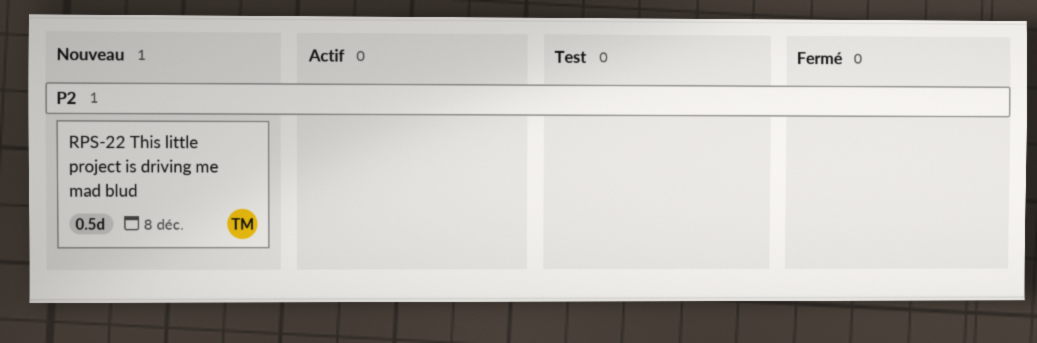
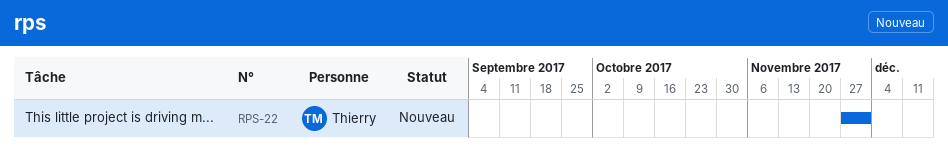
RPS-22, due: Dec 8 -> Dec 1

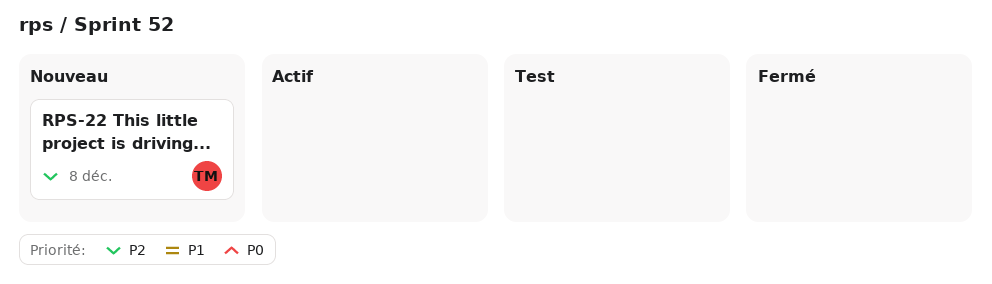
RPS-22, due: Dec 1 -> Dec 8

